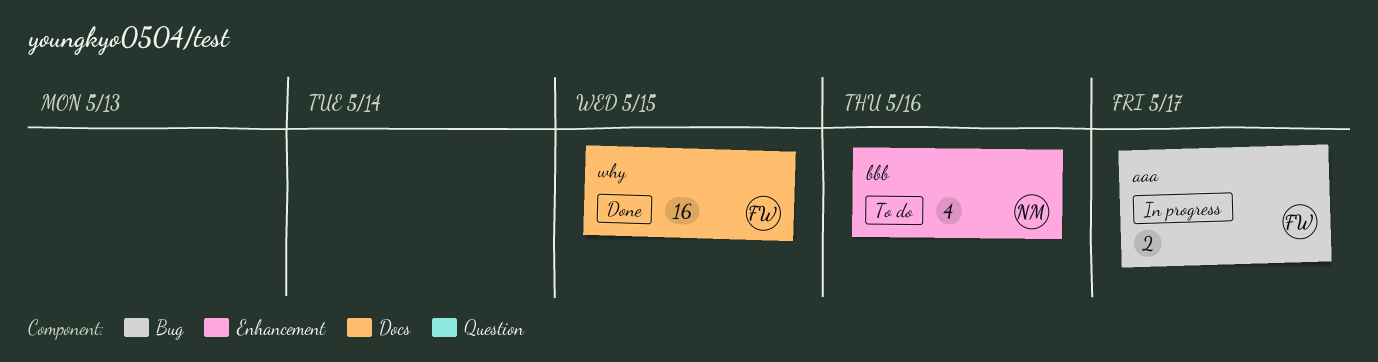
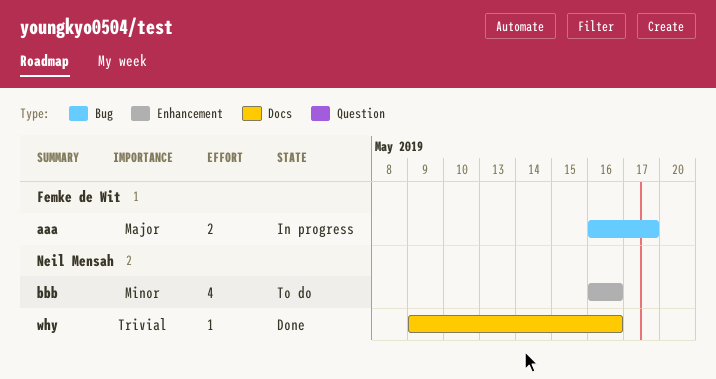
why, owner: Femke de Wit -> Neil Mensah
why, estimate: 16 -> 1
why, due: May 15 -> May 16

